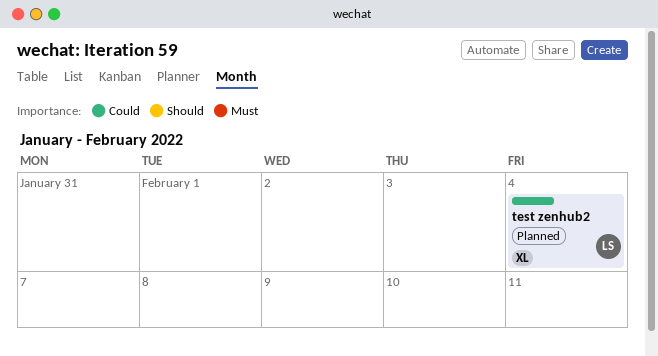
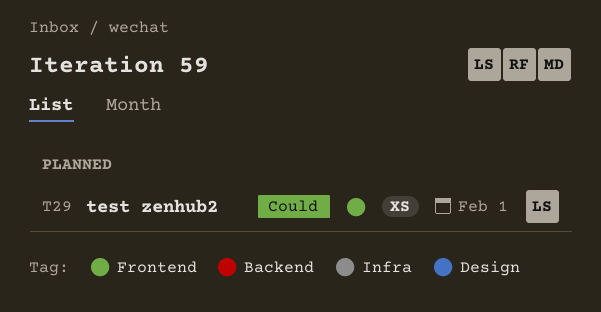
test zenhub2, estimate: XL -> XS
test zenhub2, due: Feb 4 -> Feb 1

